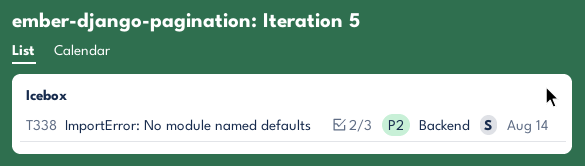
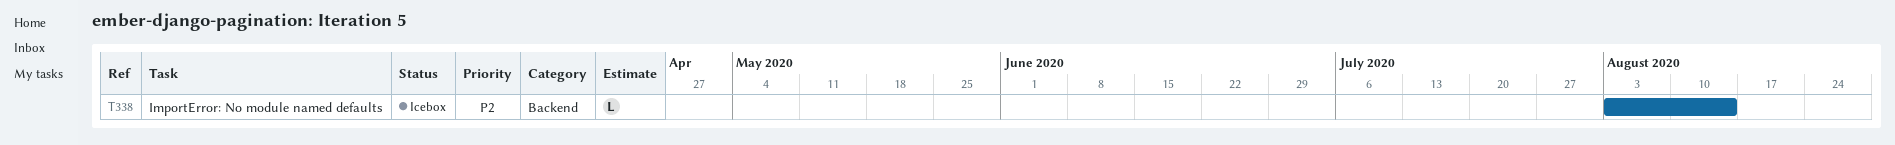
T338, estimate: S -> L

